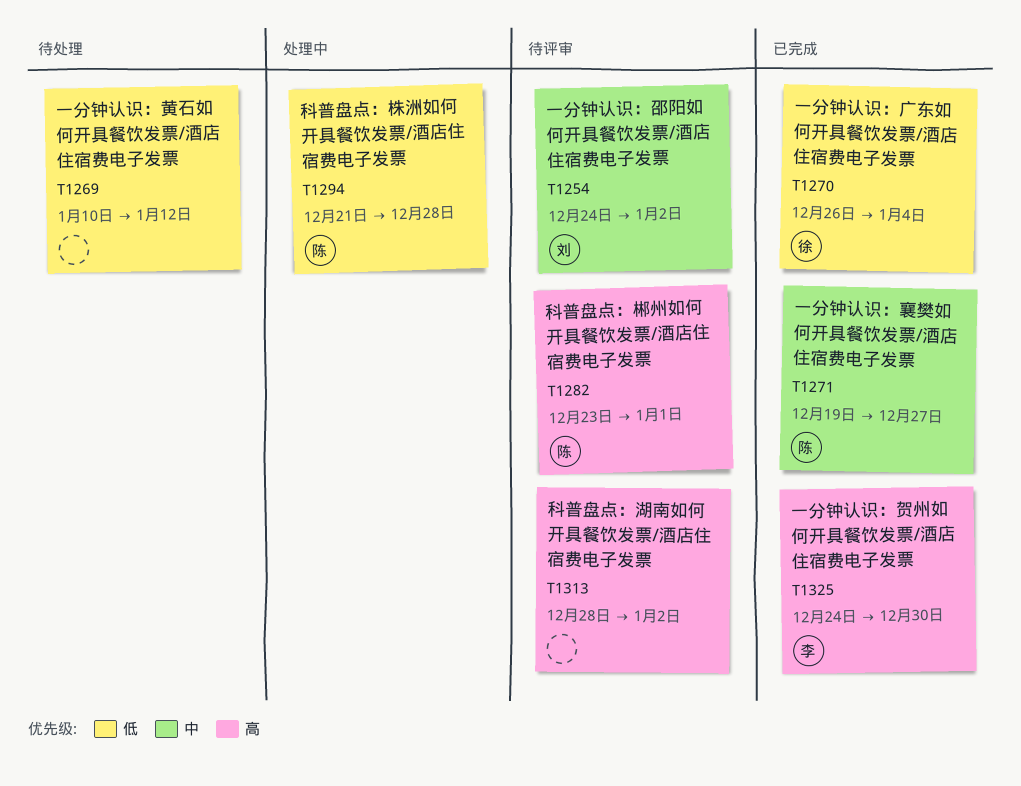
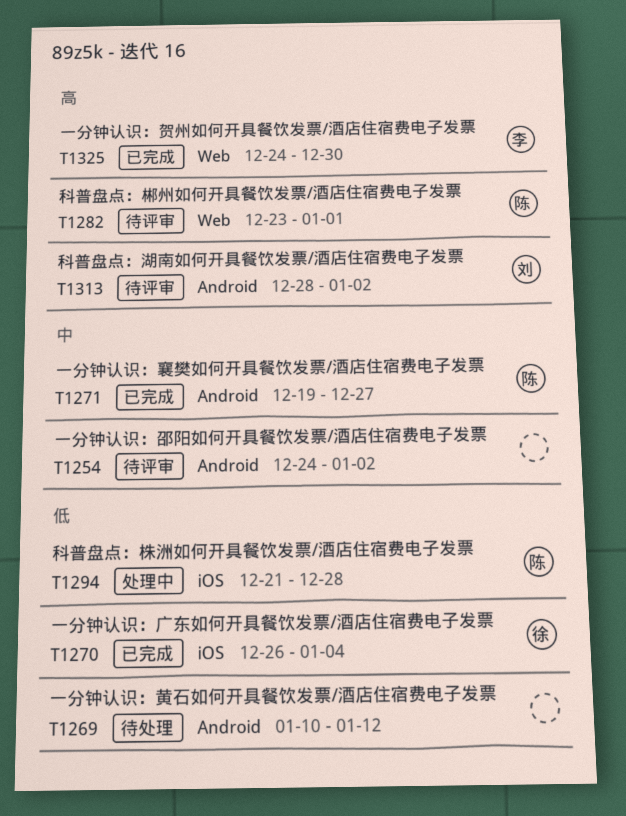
T1254, owner: 刘 -> none
T1313, owner: none -> 刘

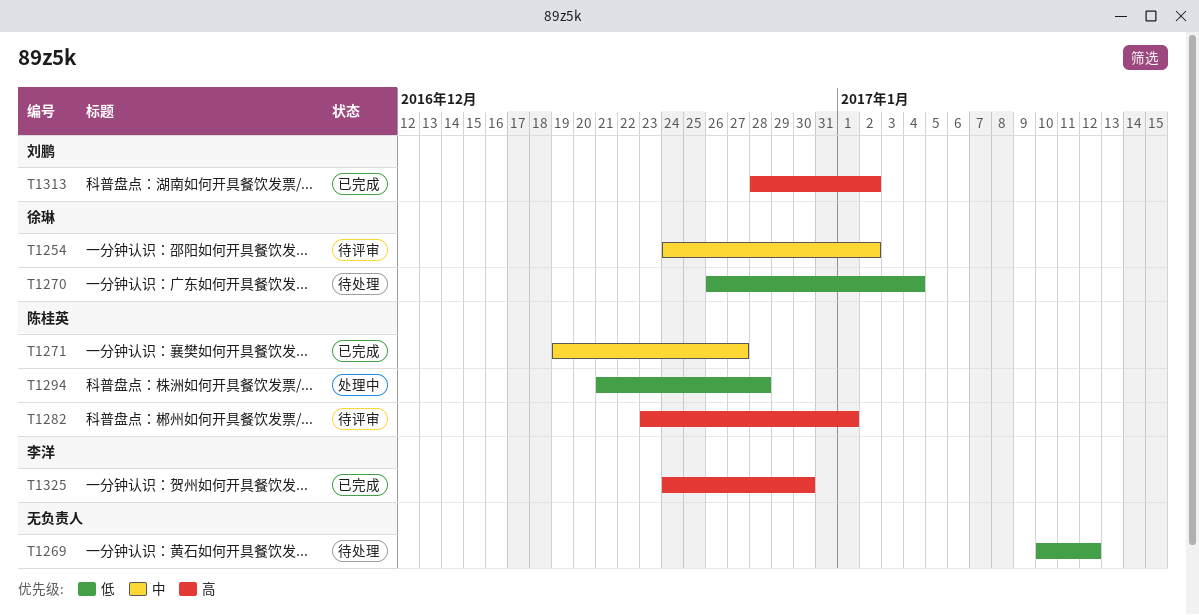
T1254, owner: none -> 徐琳
T1270, status: 已完成 -> 待处理
T1313, status: 待评审 -> 已完成

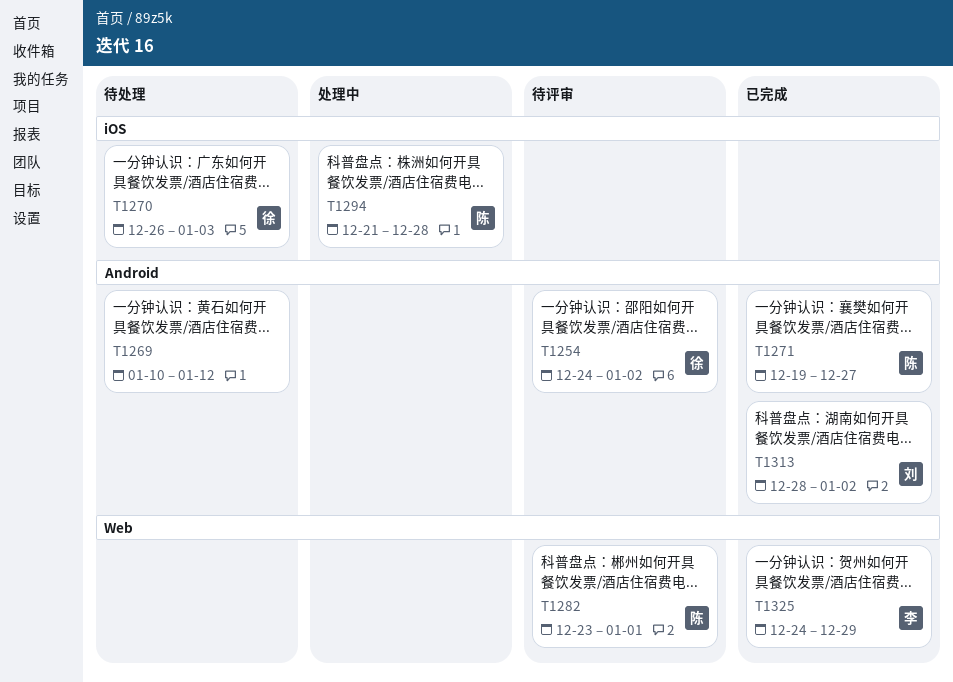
T1270, due: Jan 4 -> Jan 3
T1325, due: Dec 30 -> Dec 29

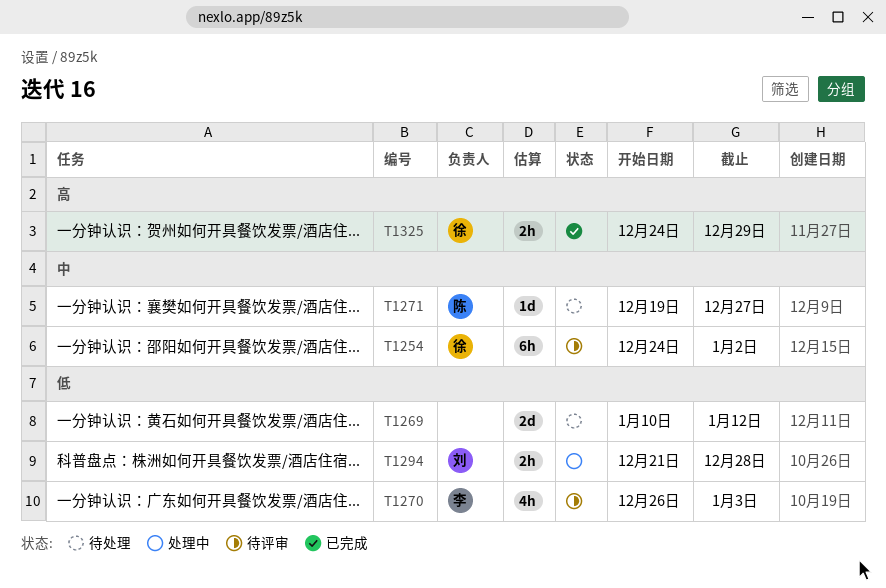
T1270, status: 待处理 -> 待评审
T1270, owner: 徐 -> 李
T1271, status: 已完成 -> 待处理
T1282: present -> none
T1294, owner: 陈 -> 刘
T1313: present -> none
T1325, owner: 李 -> 徐

